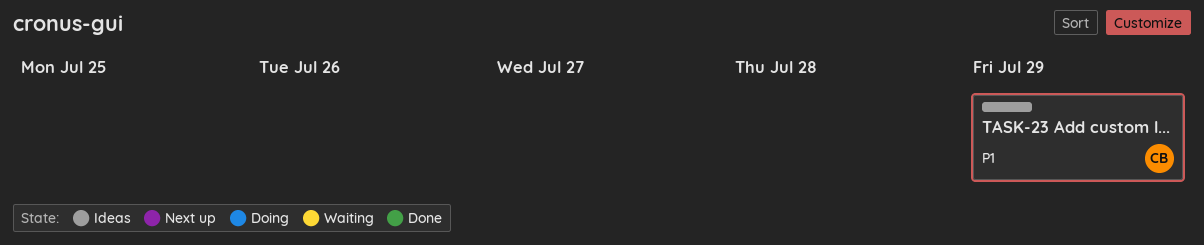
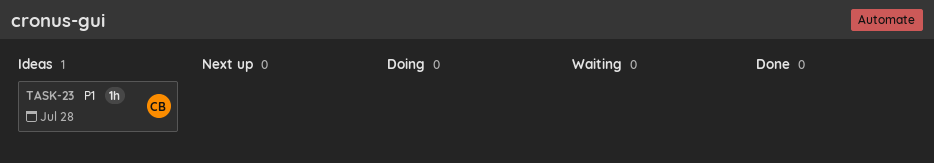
TASK-23, due: Jul 29 -> Jul 28

